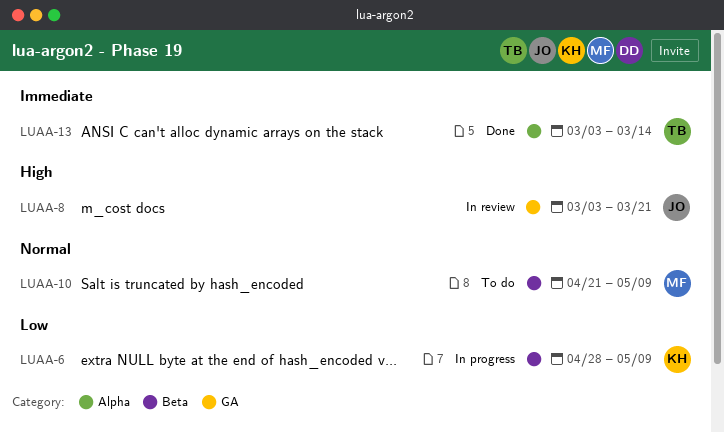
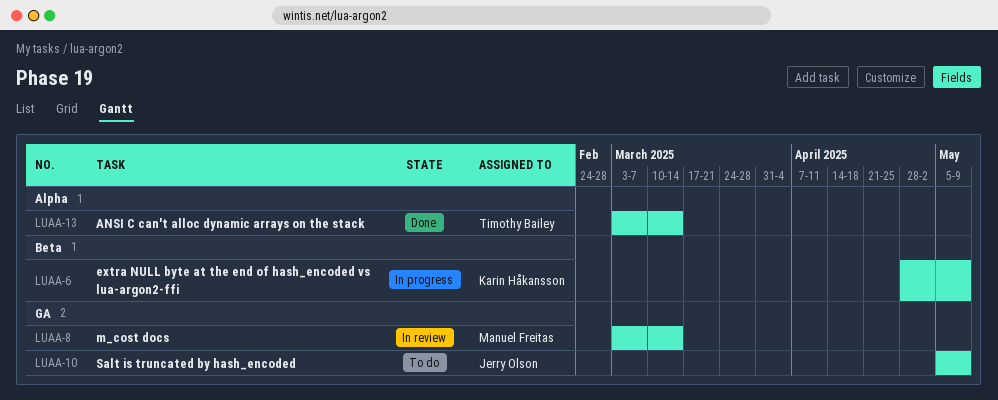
LUAA-8, owner: Jerry Olson -> Manuel Freitas
LUAA-8, due: Mar 21 -> Mar 14
LUAA-10, owner: Manuel Freitas -> Jerry Olson
LUAA-10, label: Beta -> GA
LUAA-10, start: Apr 21 -> May 5

